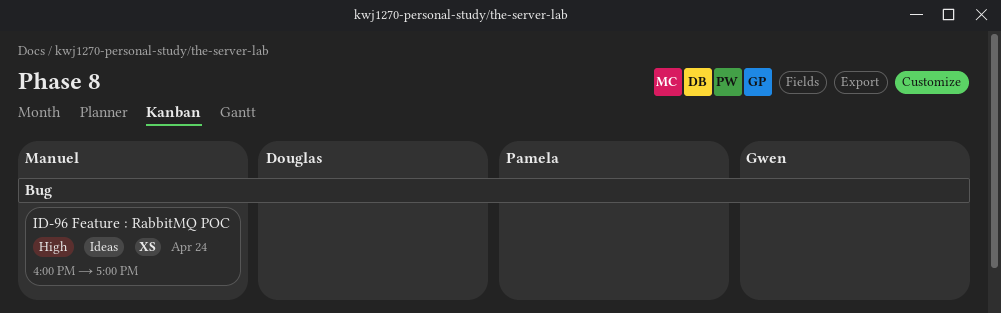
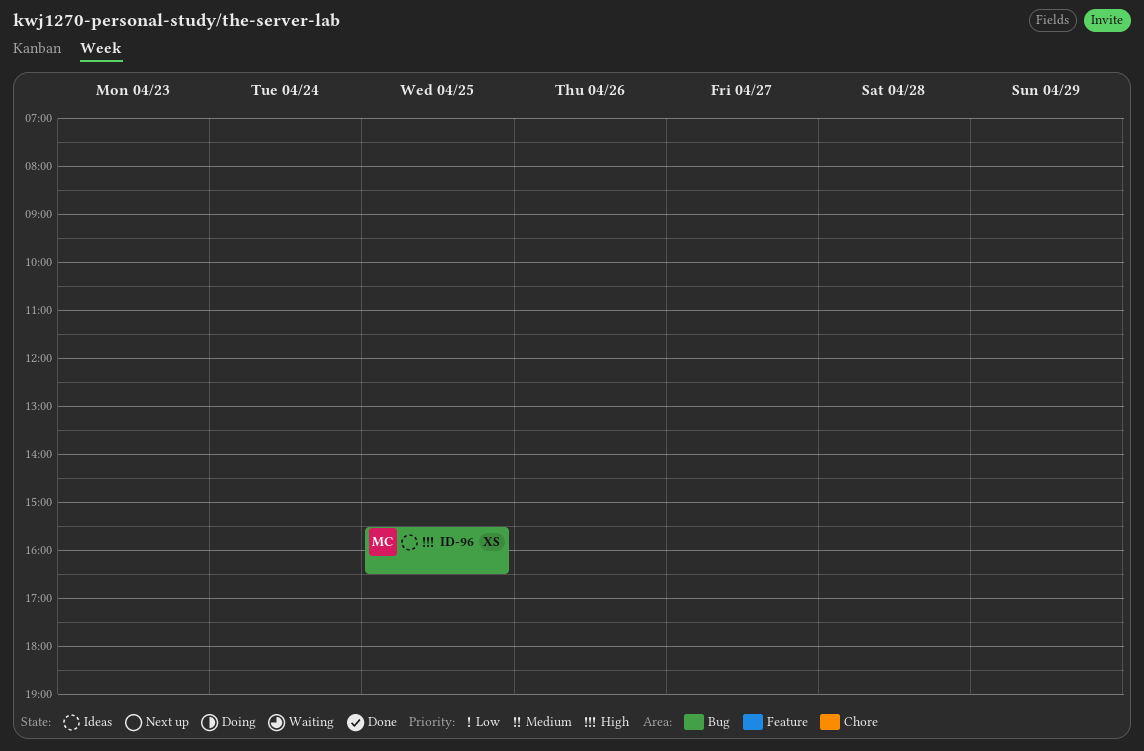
ID-96, day: Apr 24 -> Apr 25
ID-96, begins: 16:00 -> 15:30
ID-96, ends: 17:00 -> 16:30

